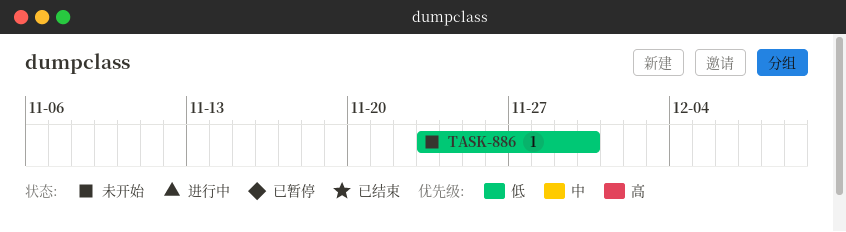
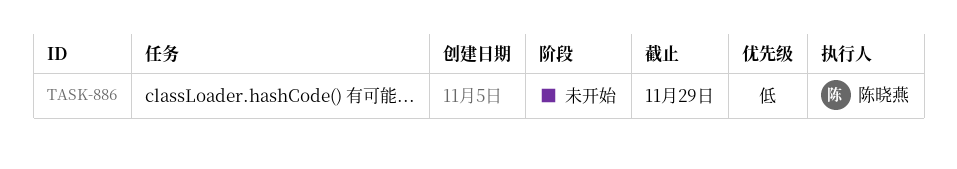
TASK-886, due: Nov 30 -> Nov 29

